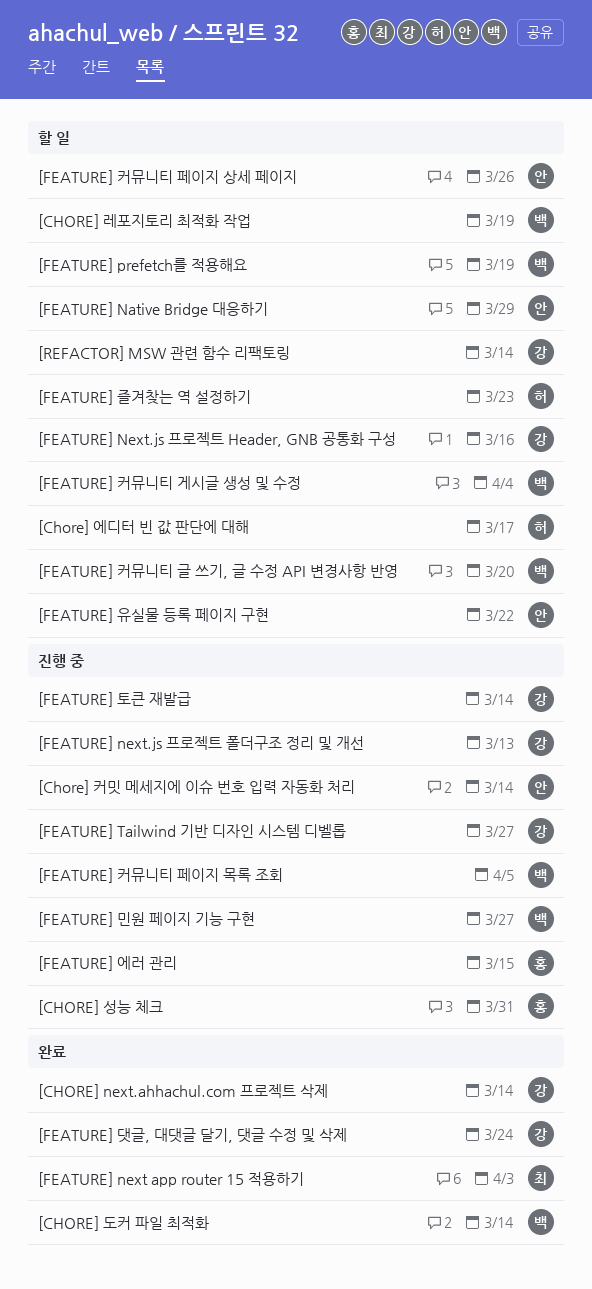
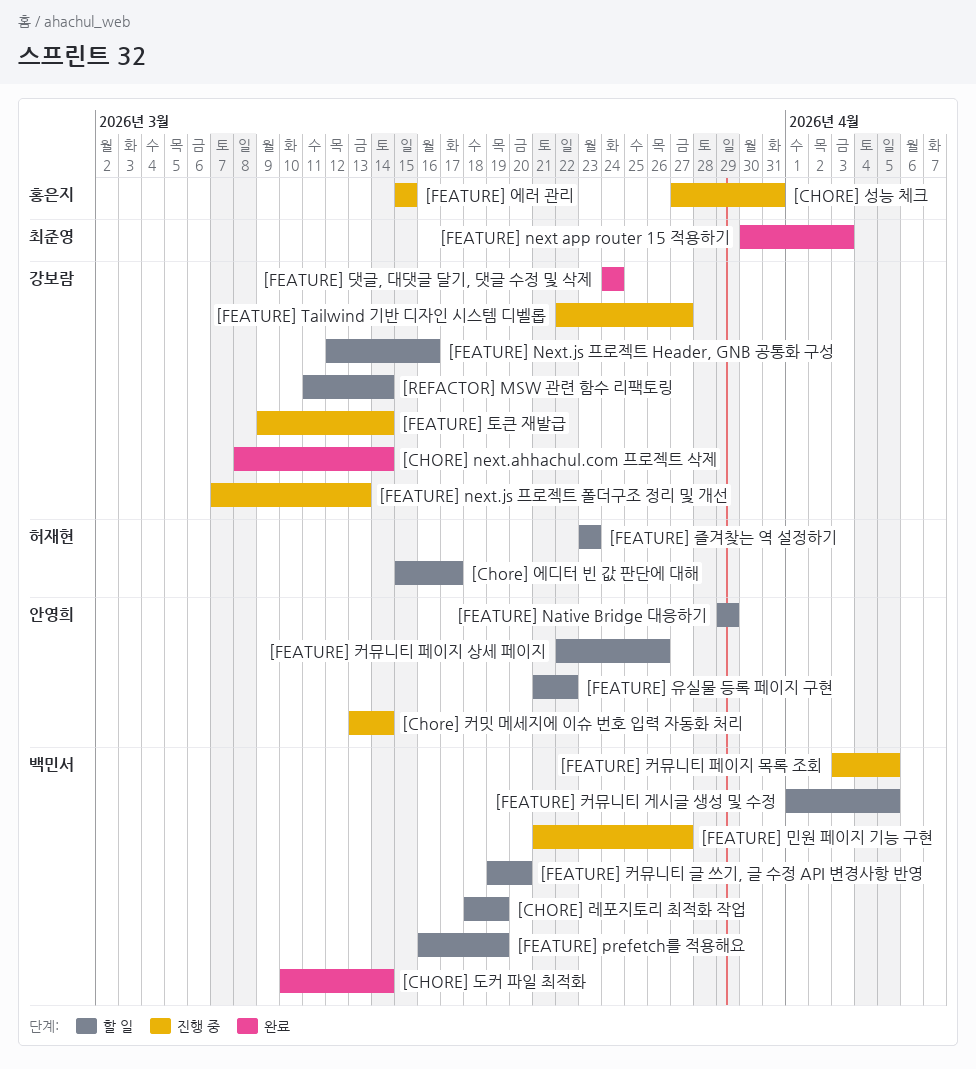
[FEATURE] 커뮤니티 게시글 생성 및 수정, due: Apr 4 -> Apr 5

